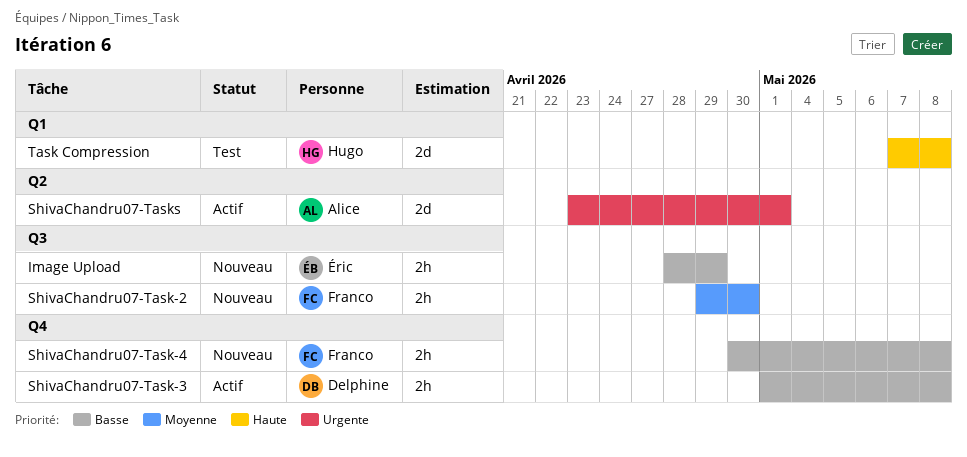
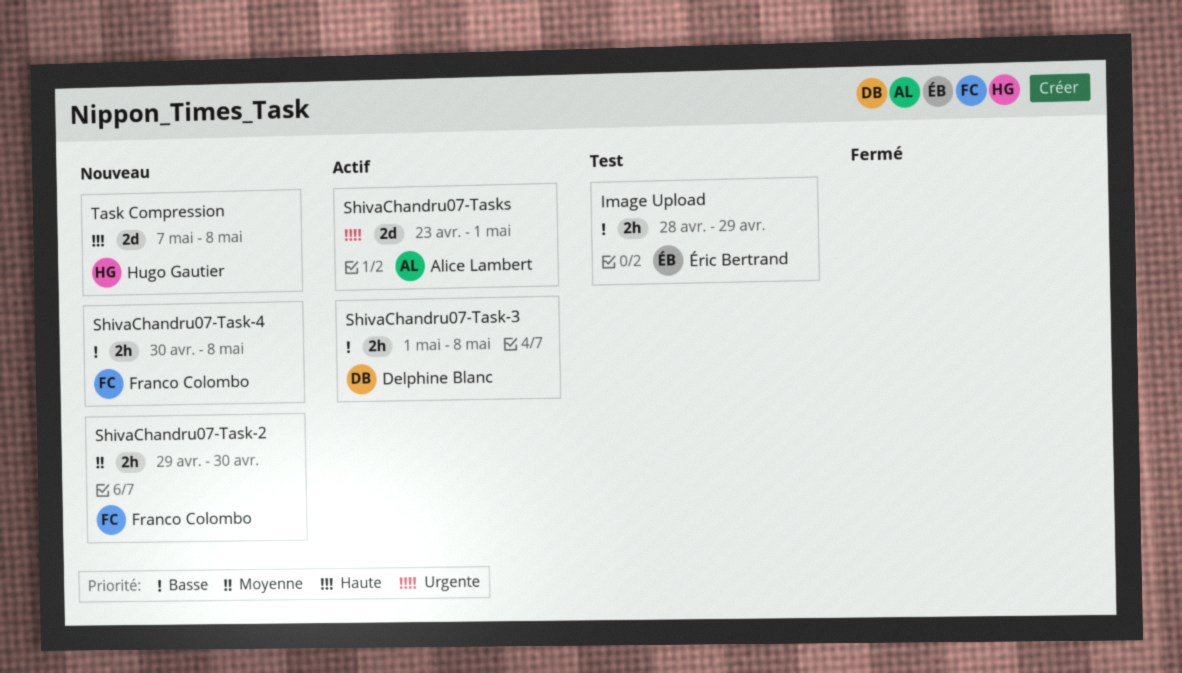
Image Upload, status: Nouveau -> Test
Task Compression, status: Test -> Nouveau

